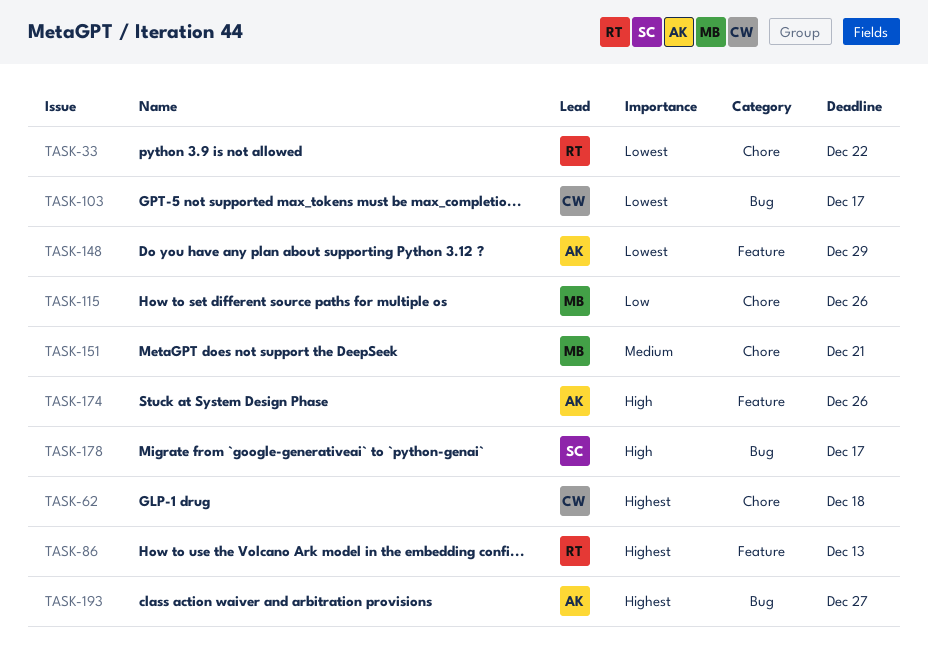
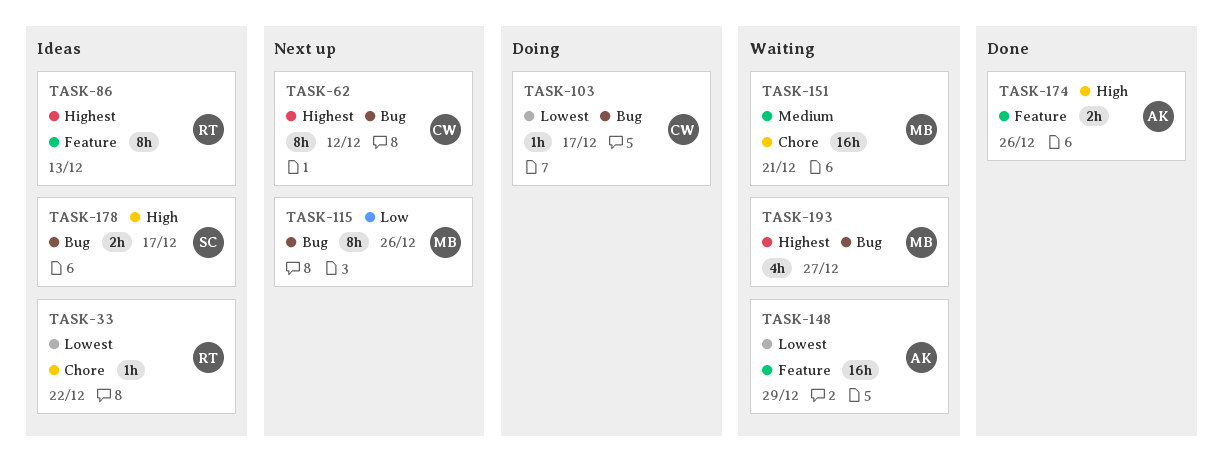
TASK-62, label: Chore -> Bug
TASK-62, due: Dec 18 -> Dec 12
TASK-115, label: Chore -> Bug
TASK-193, owner: AK -> MB

